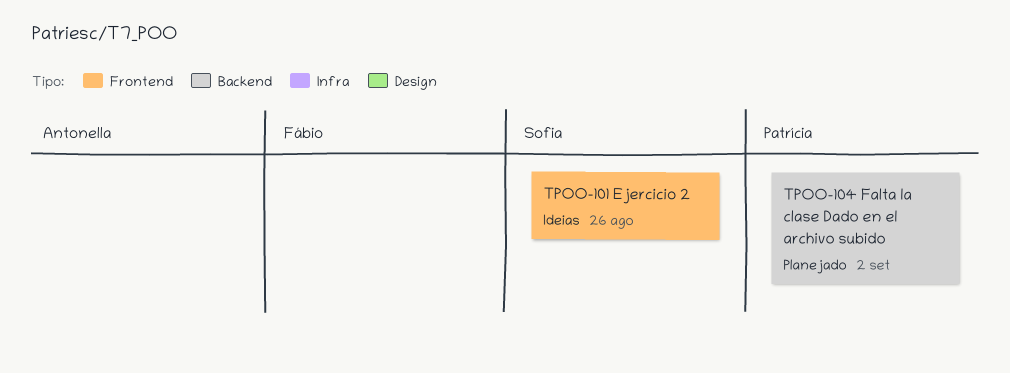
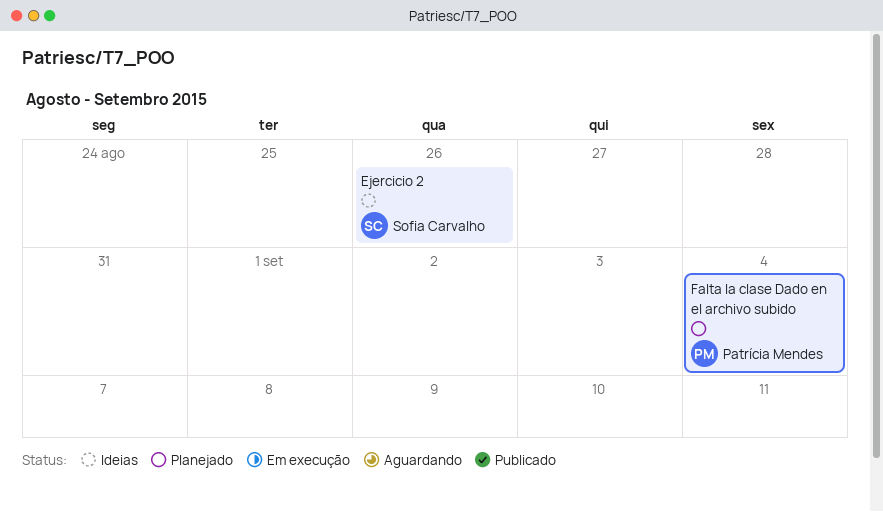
Falta la clase Dado en el archivo subido, due: Sep 2 -> Sep 4

